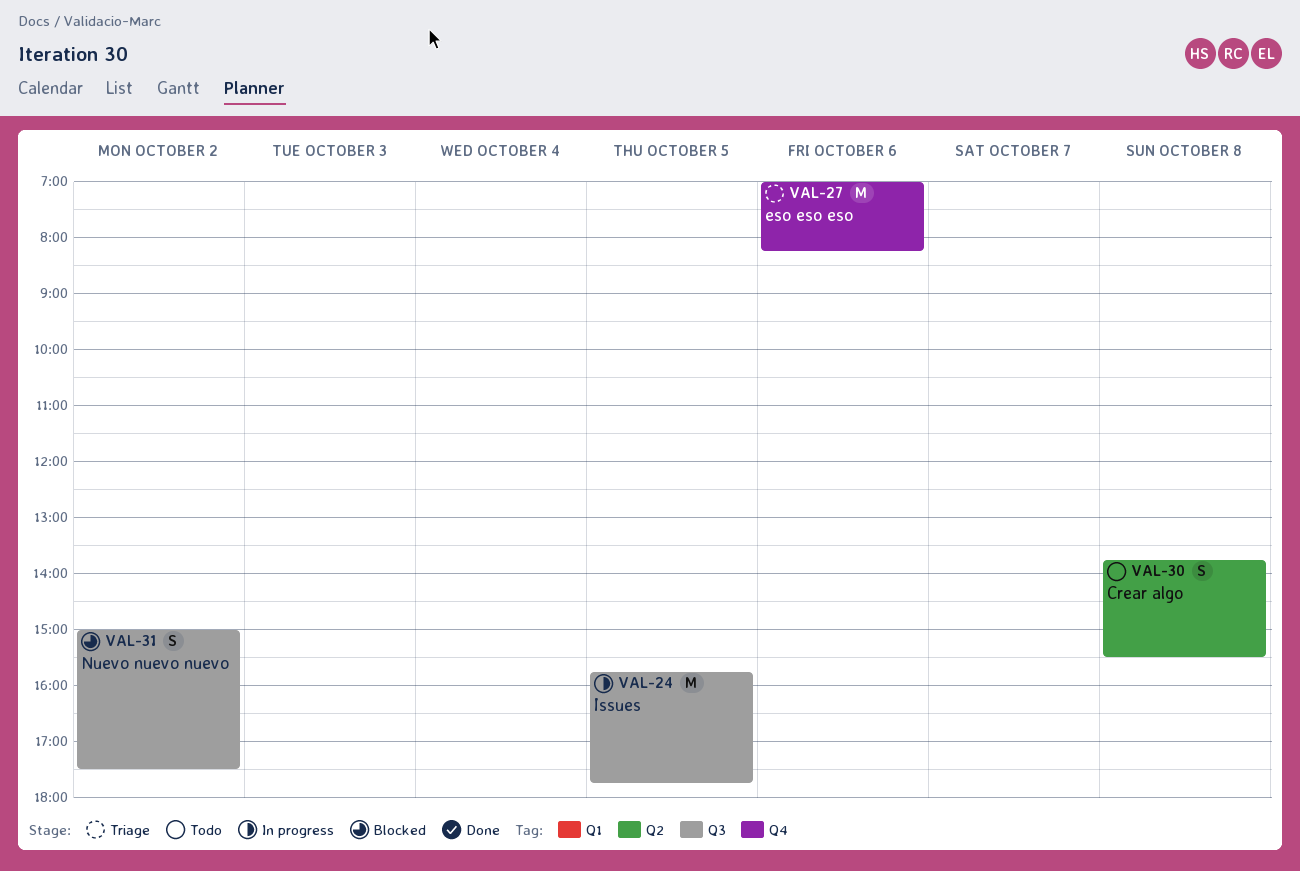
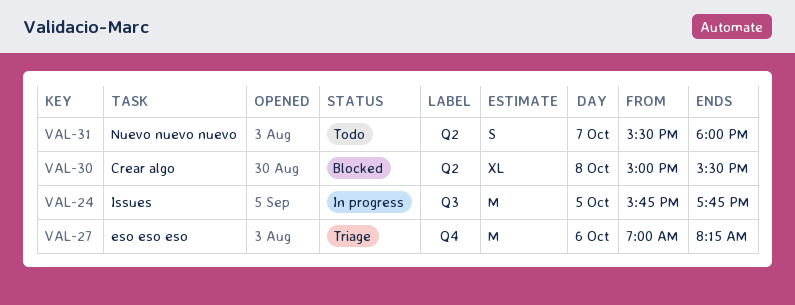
VAL-30, status: Todo -> Blocked
VAL-30, estimate: S -> XL
VAL-30, begins: 13:45 -> 15:00
VAL-31, status: Blocked -> Todo
VAL-31, label: Q3 -> Q2
VAL-31, day: Oct 2 -> Oct 7
VAL-31, begins: 15:00 -> 15:30
VAL-31, ends: 17:30 -> 18:00

